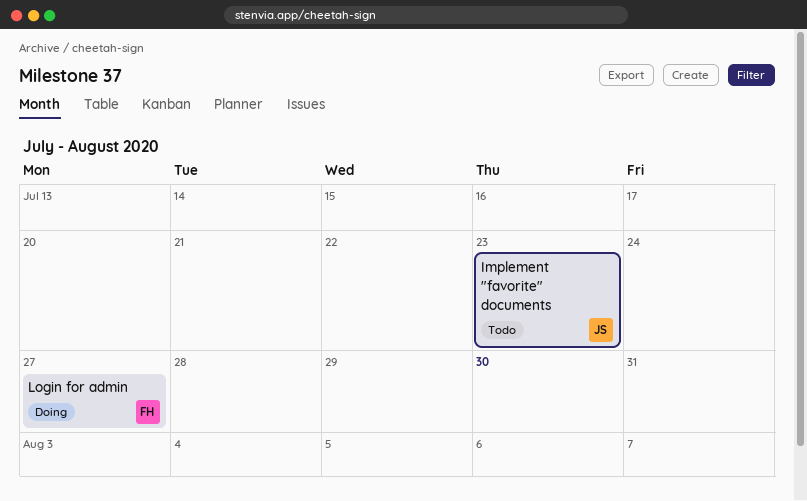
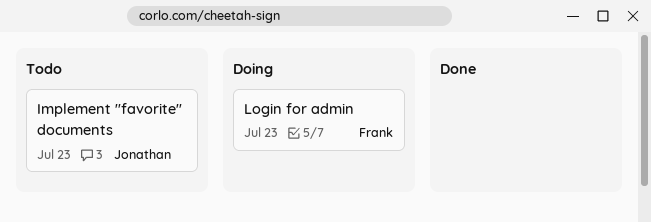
Login for admin, due: Jul 27 -> Jul 23

